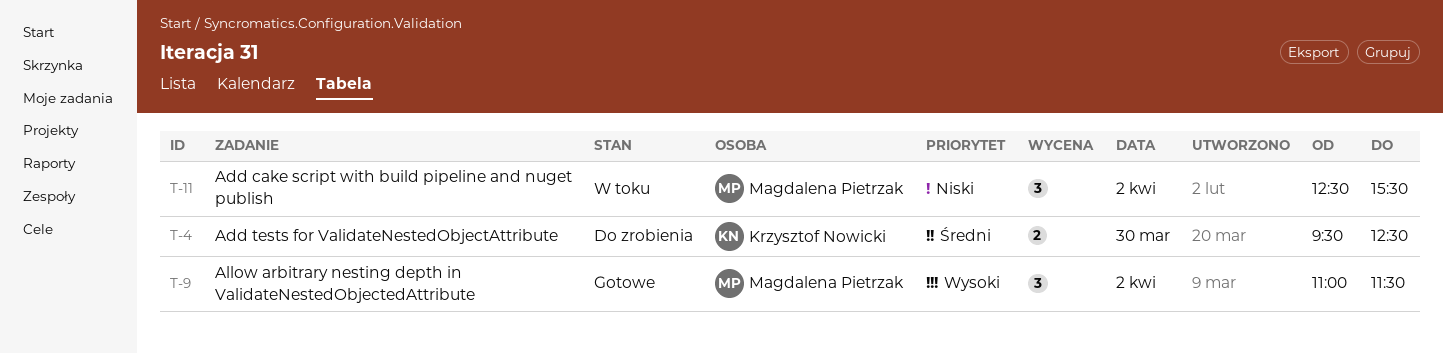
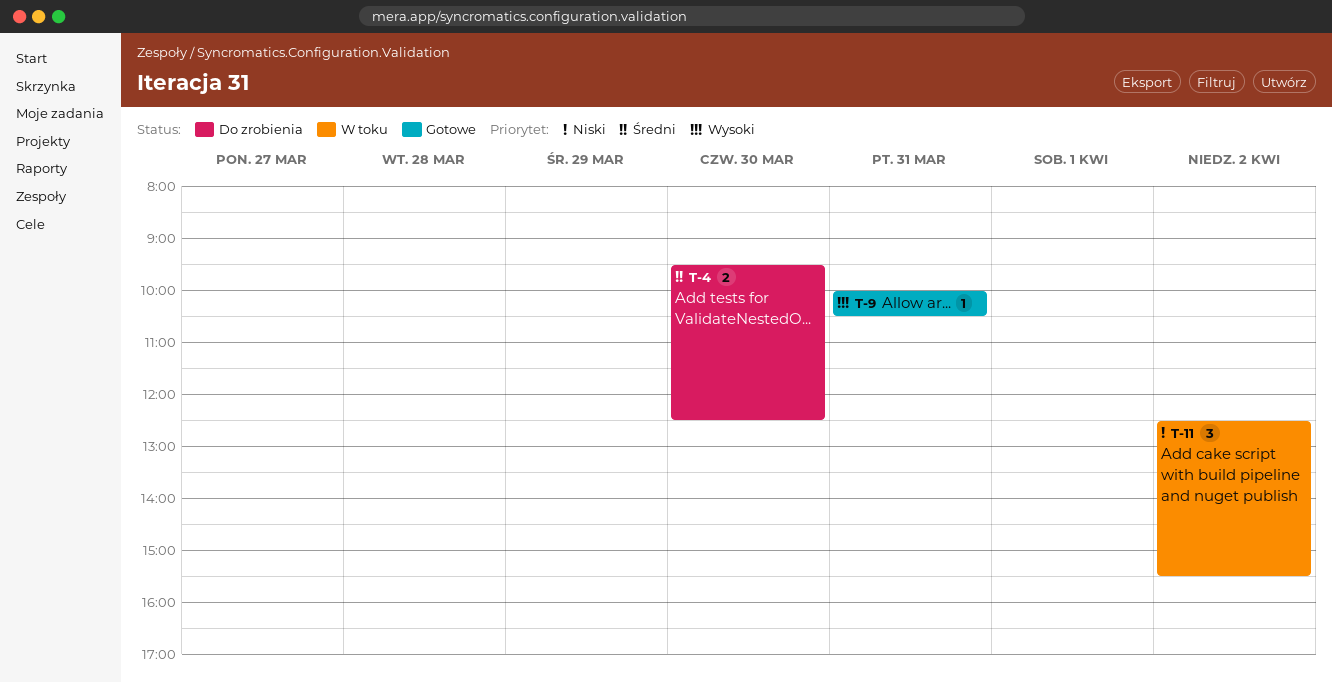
T-9, estimate: 3 -> 1
T-9, day: Apr 2 -> Mar 31
T-9, begins: 11:00 -> 10:00
T-9, ends: 11:30 -> 10:30

